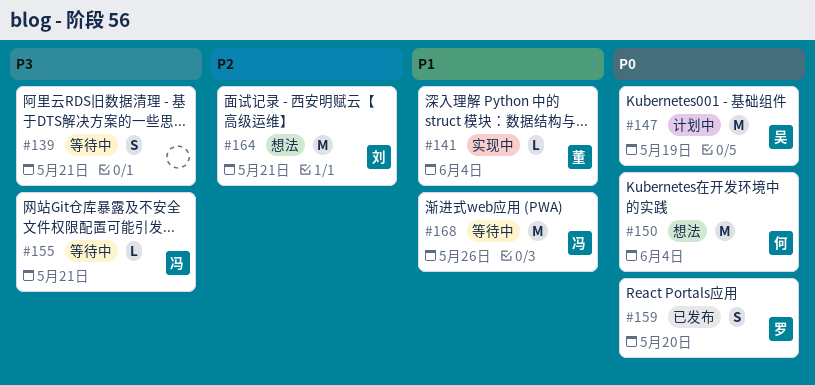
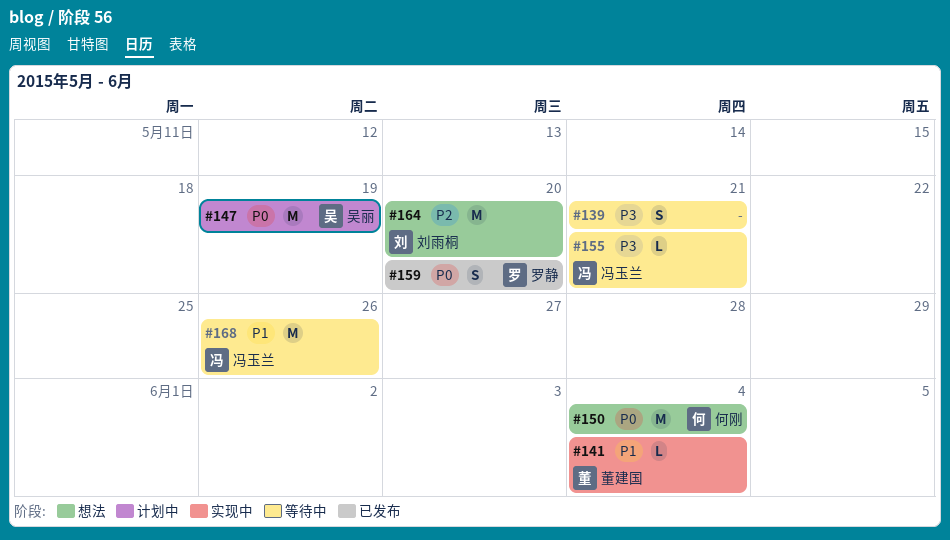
#164, due: May 21 -> May 20

